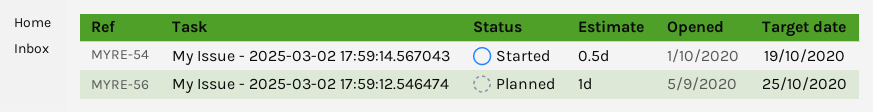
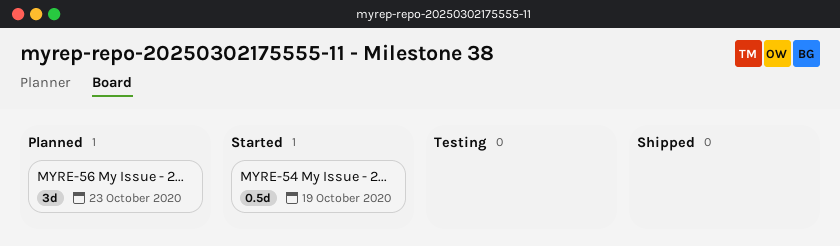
MYRE-56, estimate: 1d -> 3d
MYRE-56, due: Oct 25 -> Oct 23

